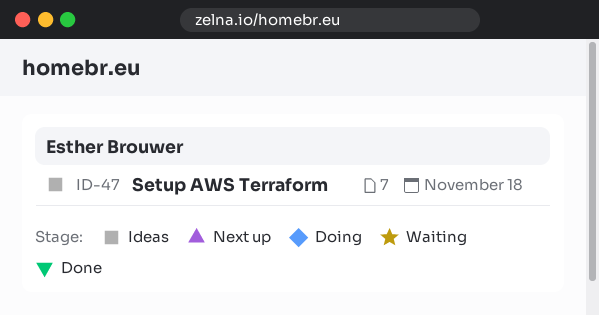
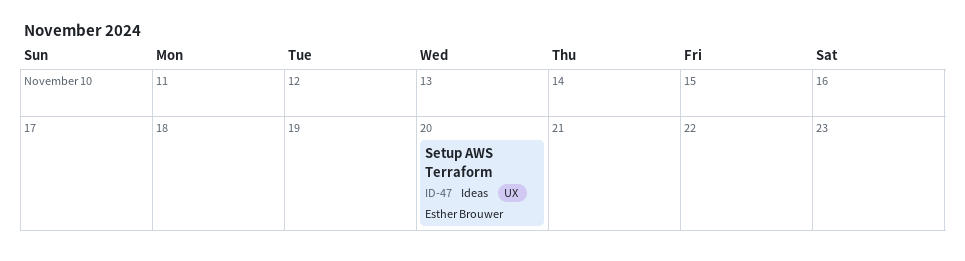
ID-47, due: Nov 18 -> Nov 20

